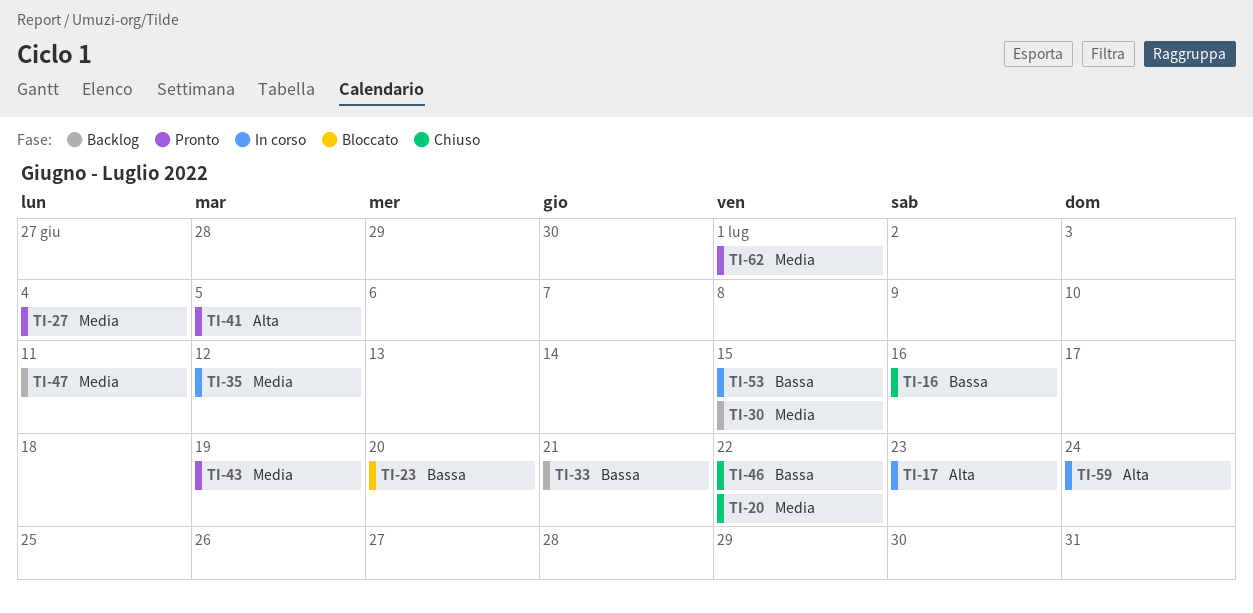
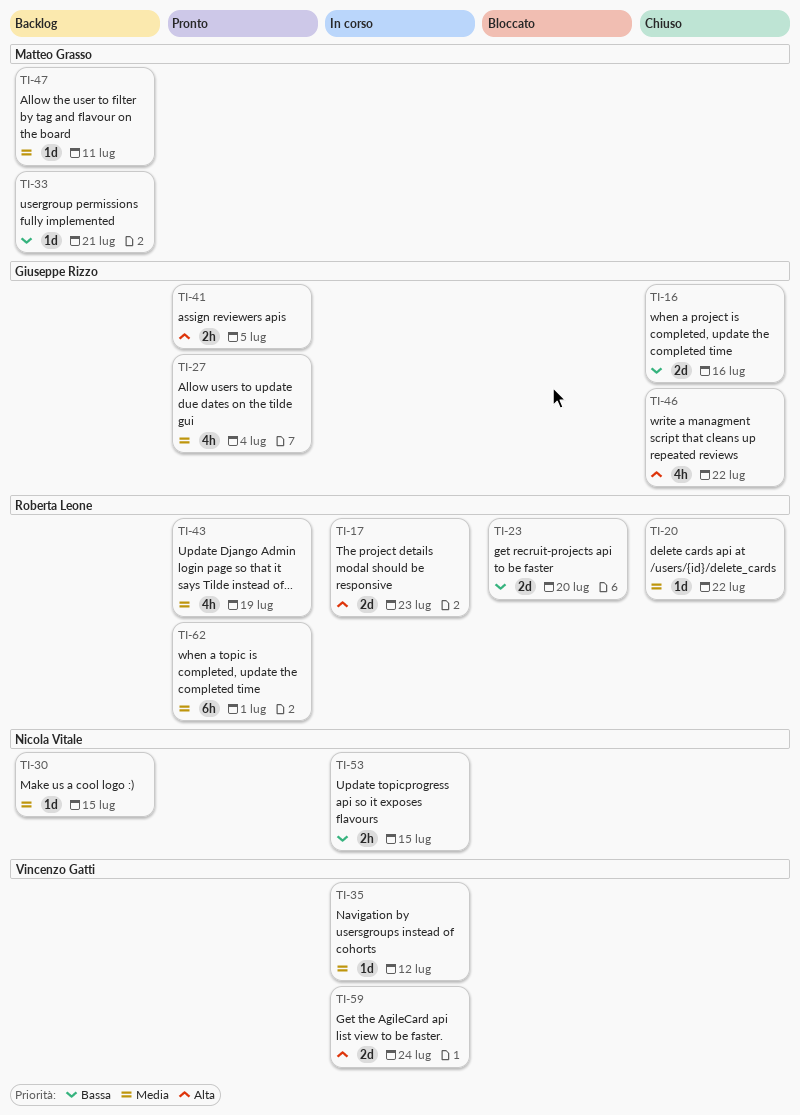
TI-46, priority: Bassa -> Alta

